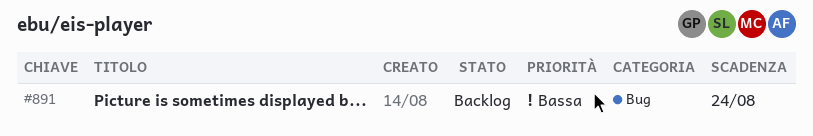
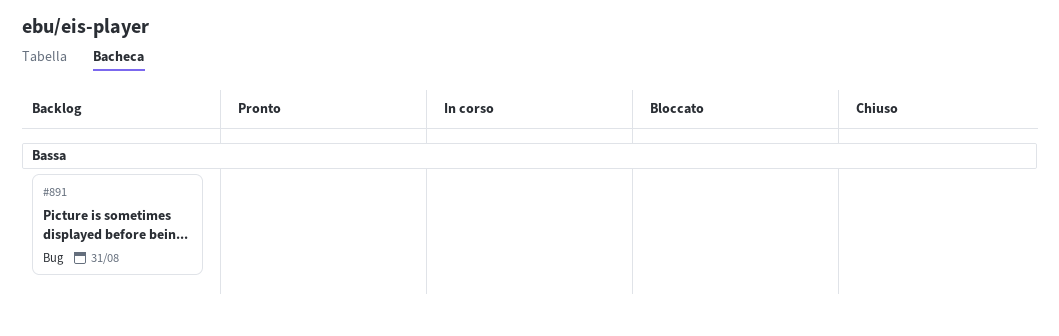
#891, due: Aug 24 -> Aug 31

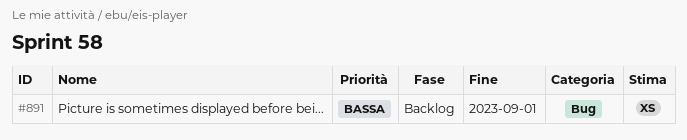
#891, due: Aug 31 -> Sep 1

